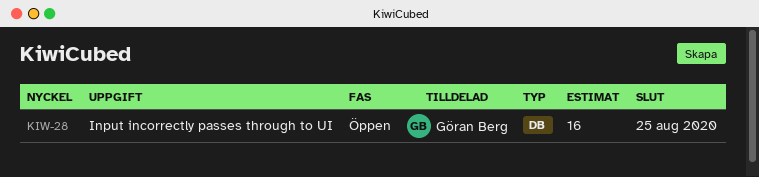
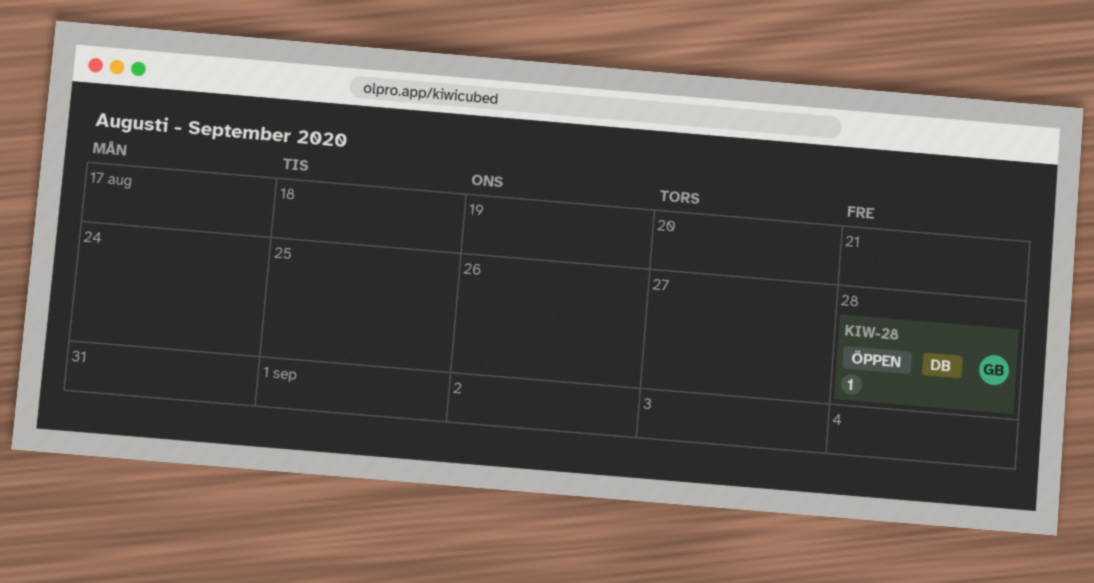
KIW-28, estimate: 16 -> 1
KIW-28, due: Aug 25 -> Aug 28

